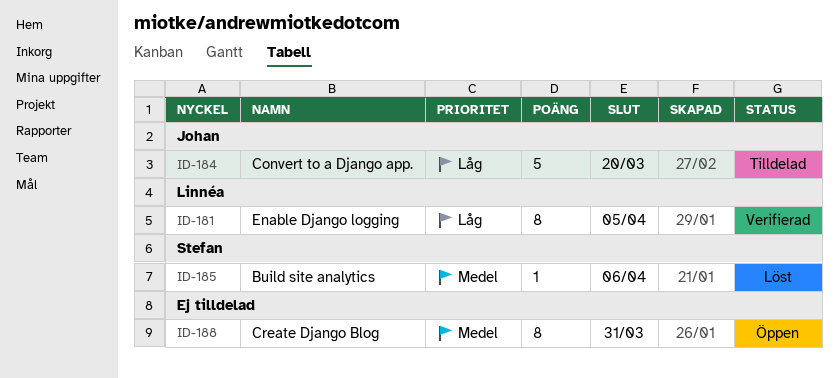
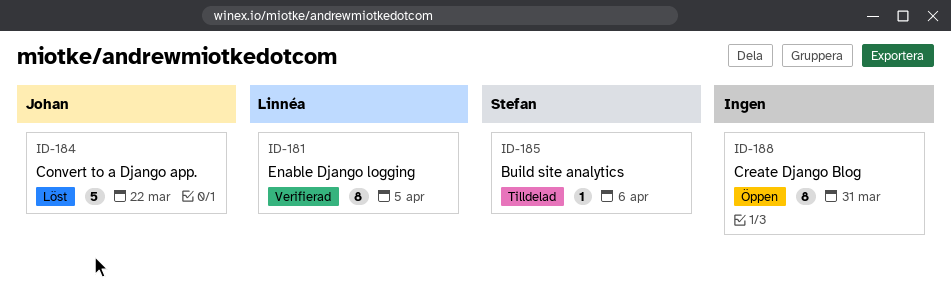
ID-184, status: Tilldelad -> Löst
ID-184, due: Mar 20 -> Mar 22
ID-185, status: Löst -> Tilldelad

